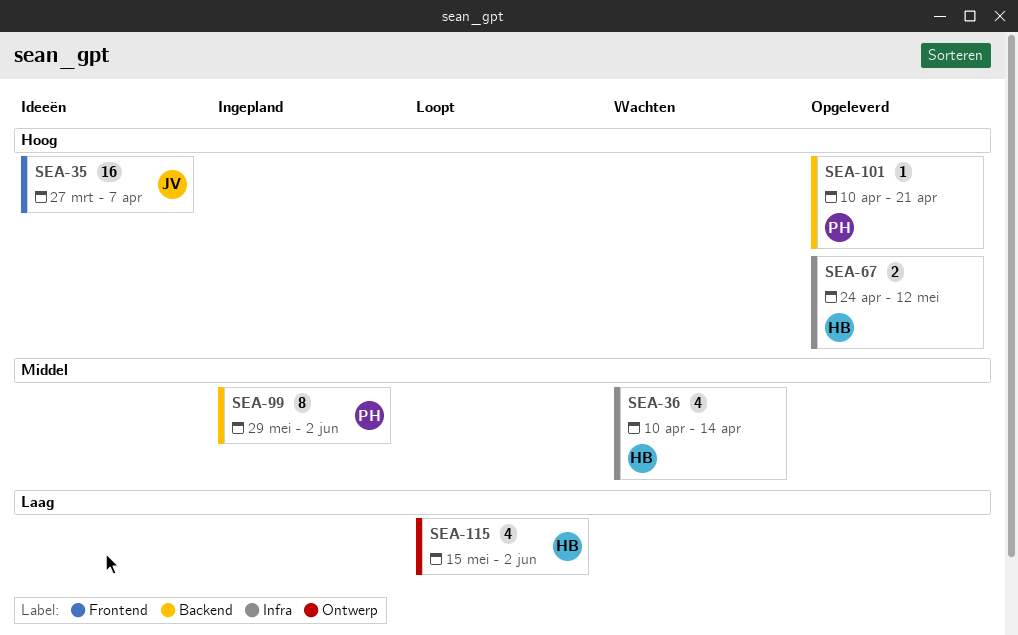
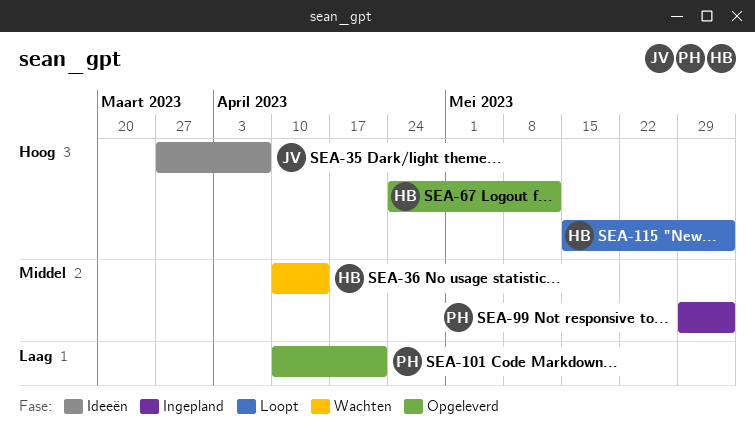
SEA-101, priority: Hoog -> Laag
SEA-115, priority: Laag -> Hoog

